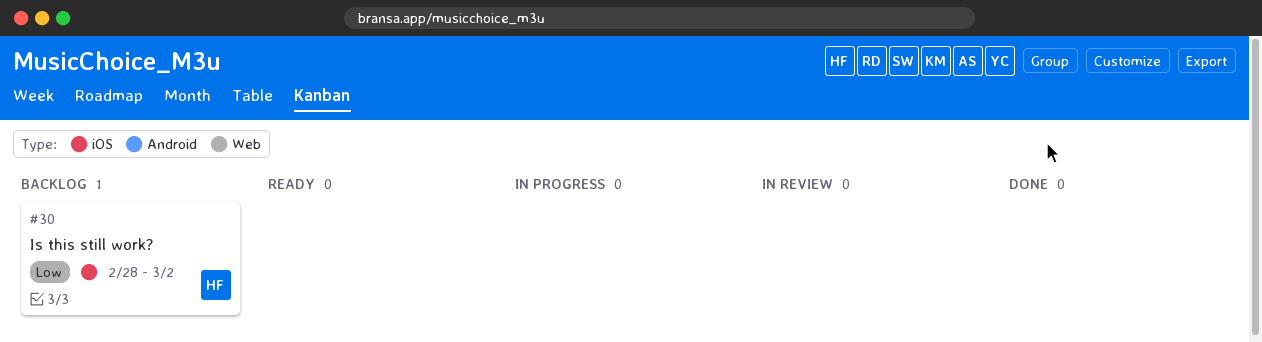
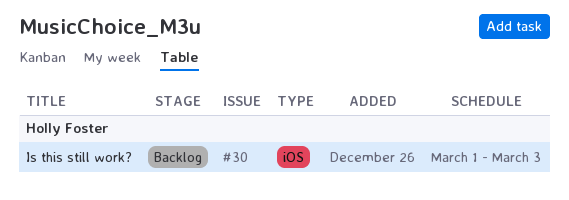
#30, start: Feb 28 -> Mar 1
#30, due: Mar 2 -> Mar 3

